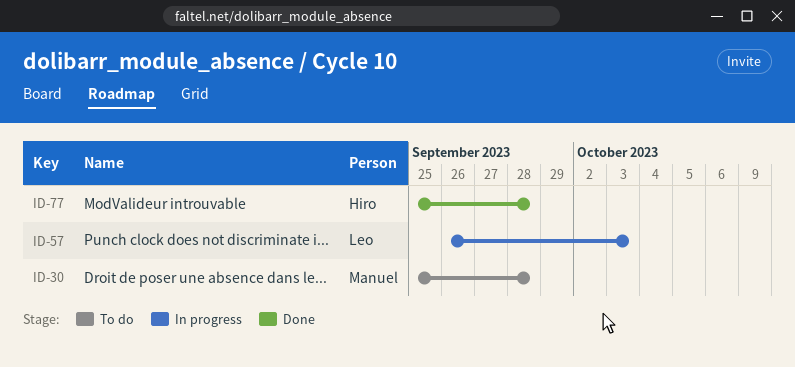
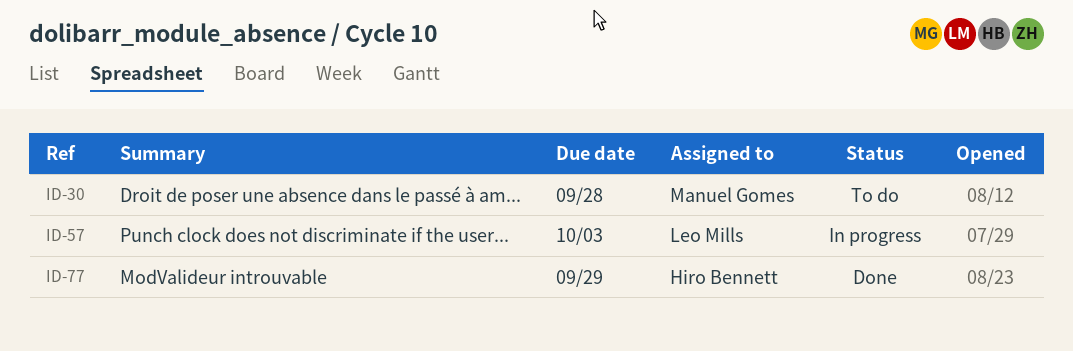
ID-77, due: Sep 28 -> Sep 29

